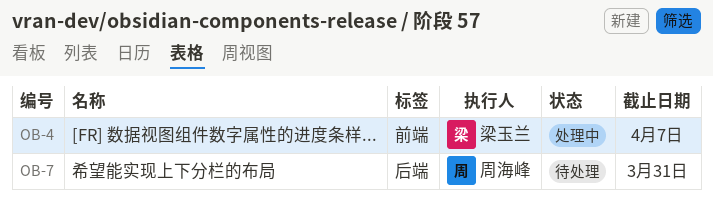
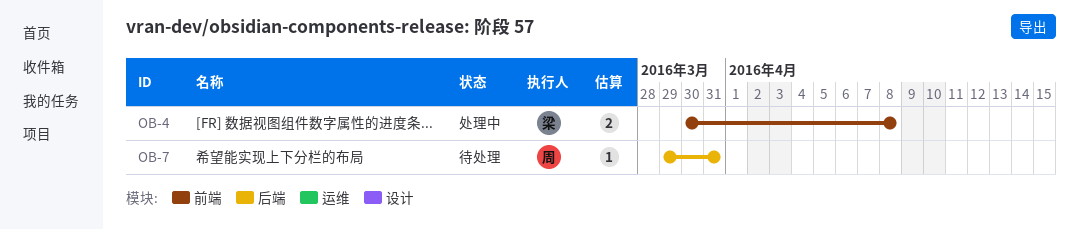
OB-4, due: Apr 7 -> Apr 8

